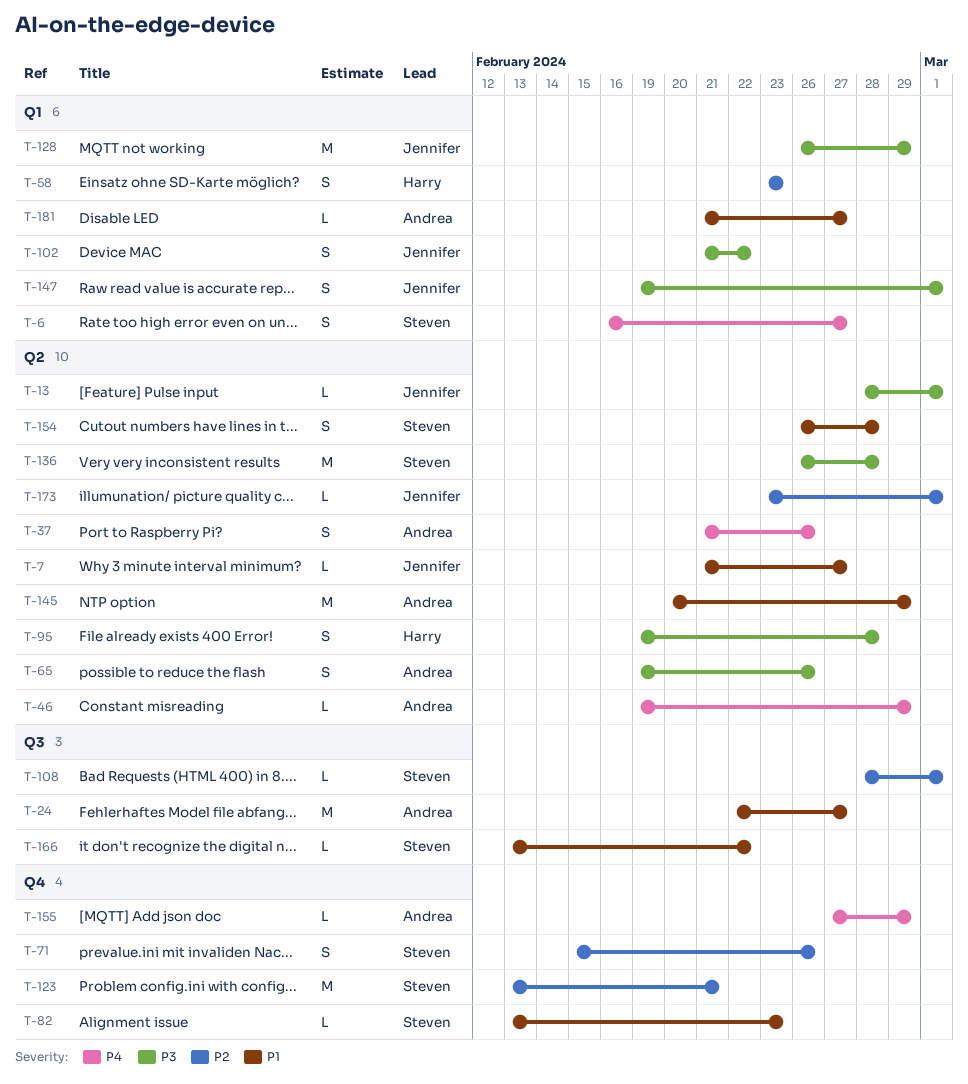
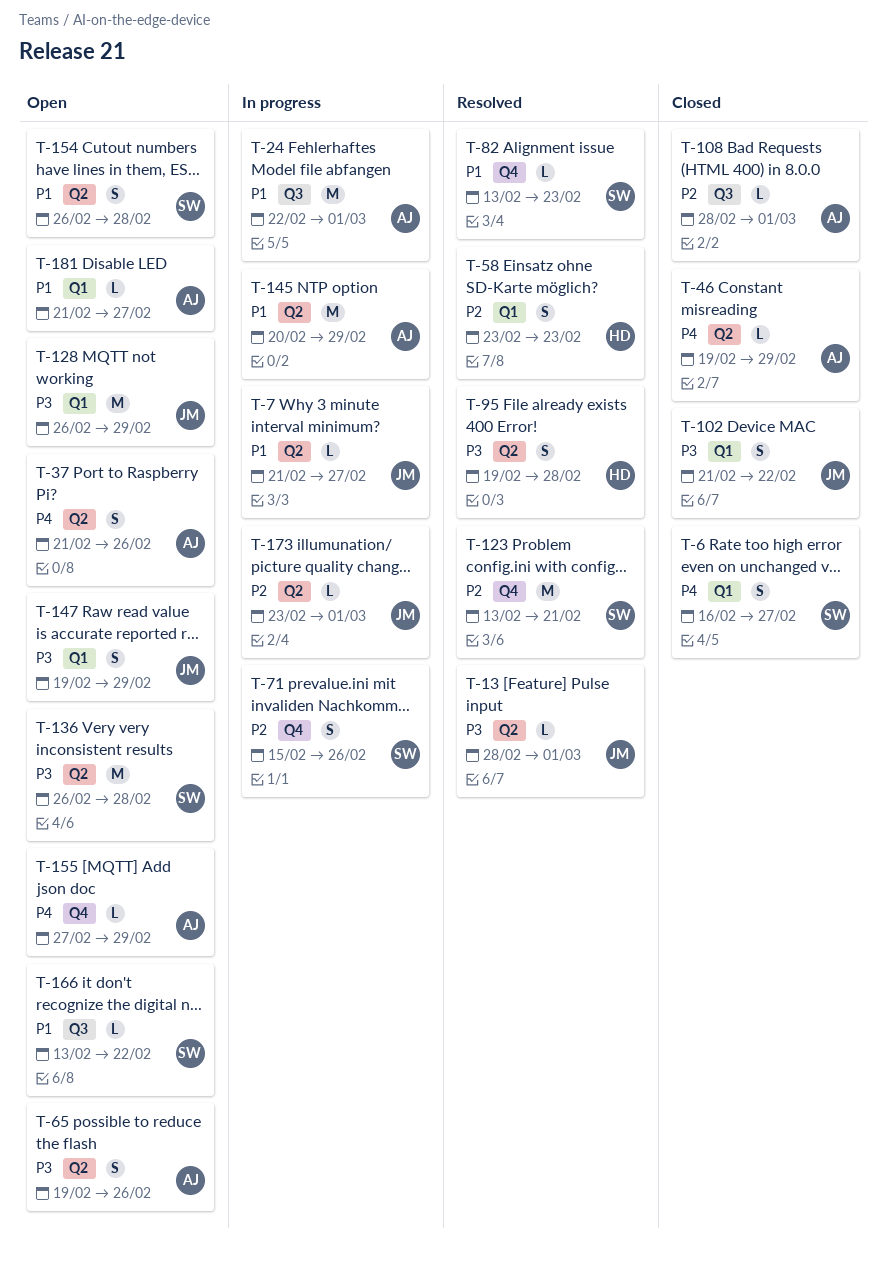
T-24, due: Feb 27 -> Mar 1
T-108, owner: Steven -> Andrea
T-147, due: Mar 1 -> Feb 29

